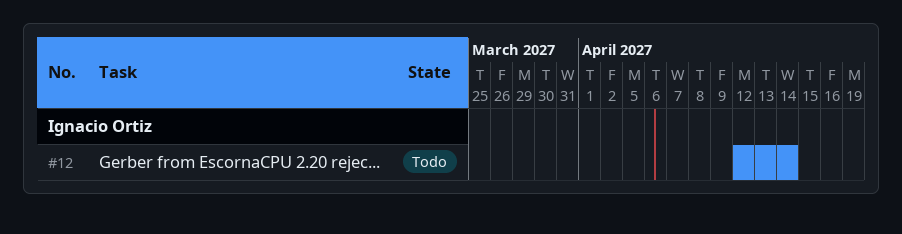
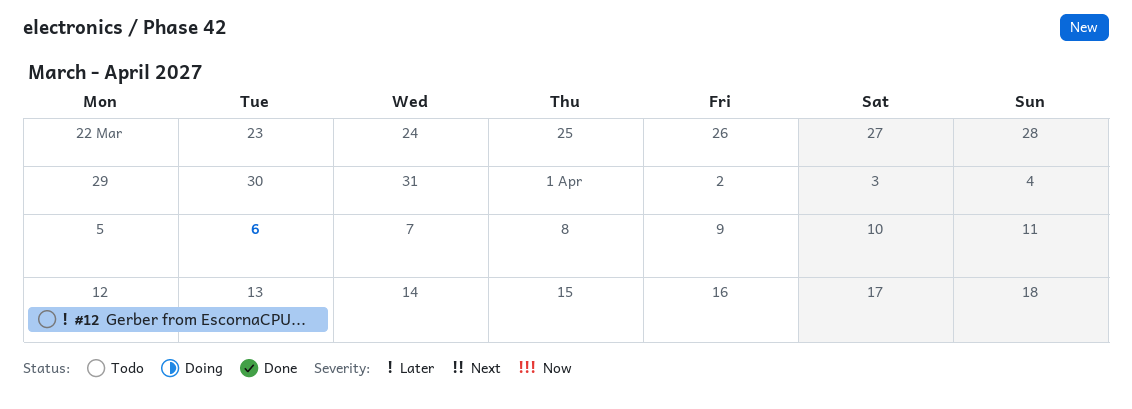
#12, due: Apr 14 -> Apr 13

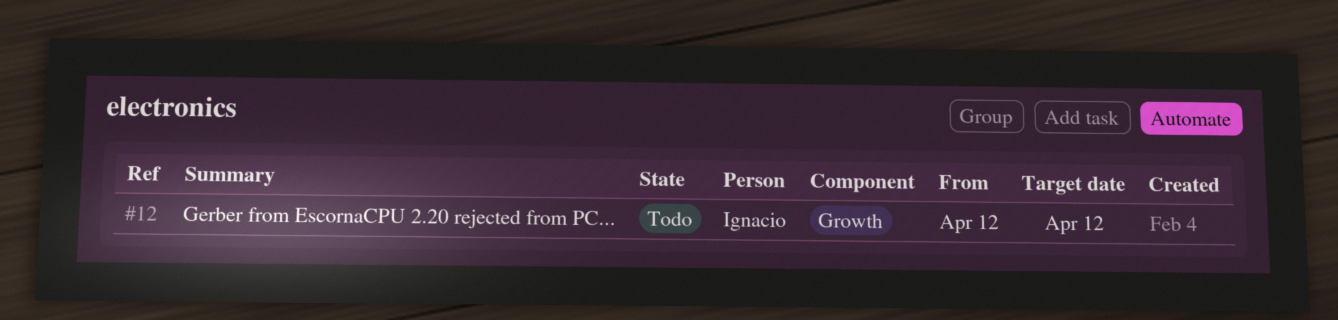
#12, due: Apr 13 -> Apr 12

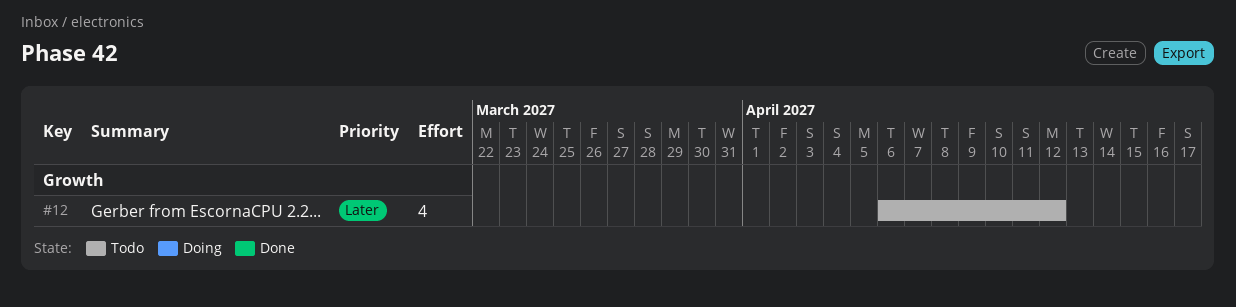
#12, start: Apr 12 -> Apr 6

